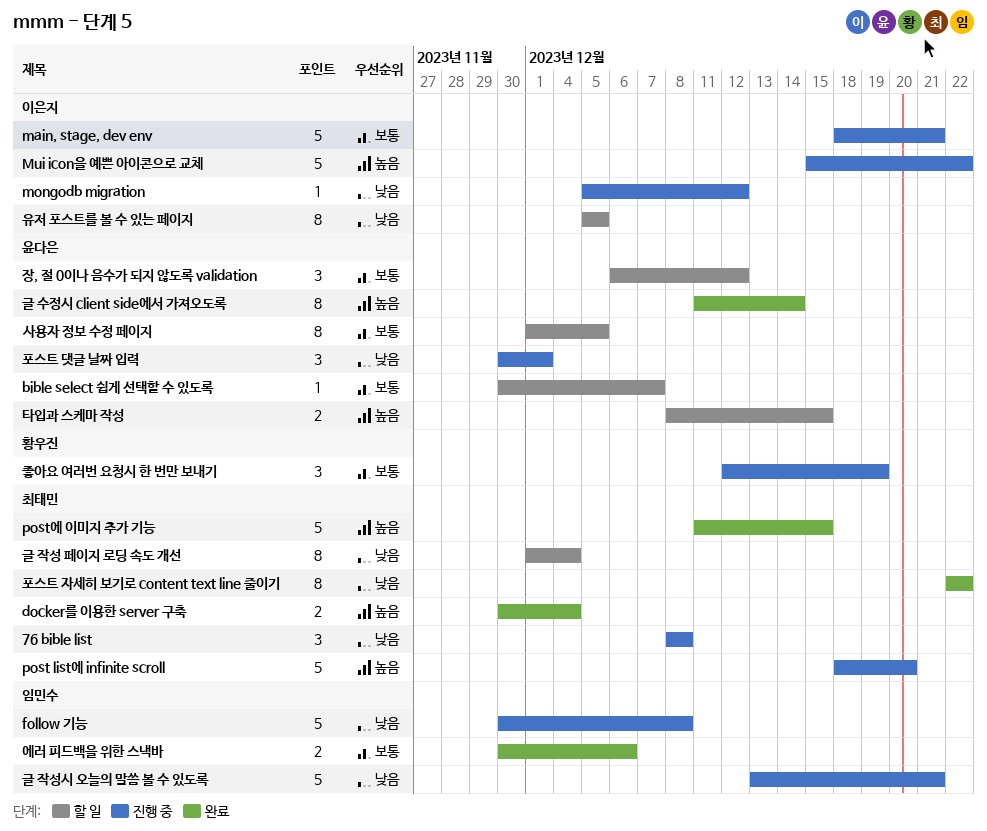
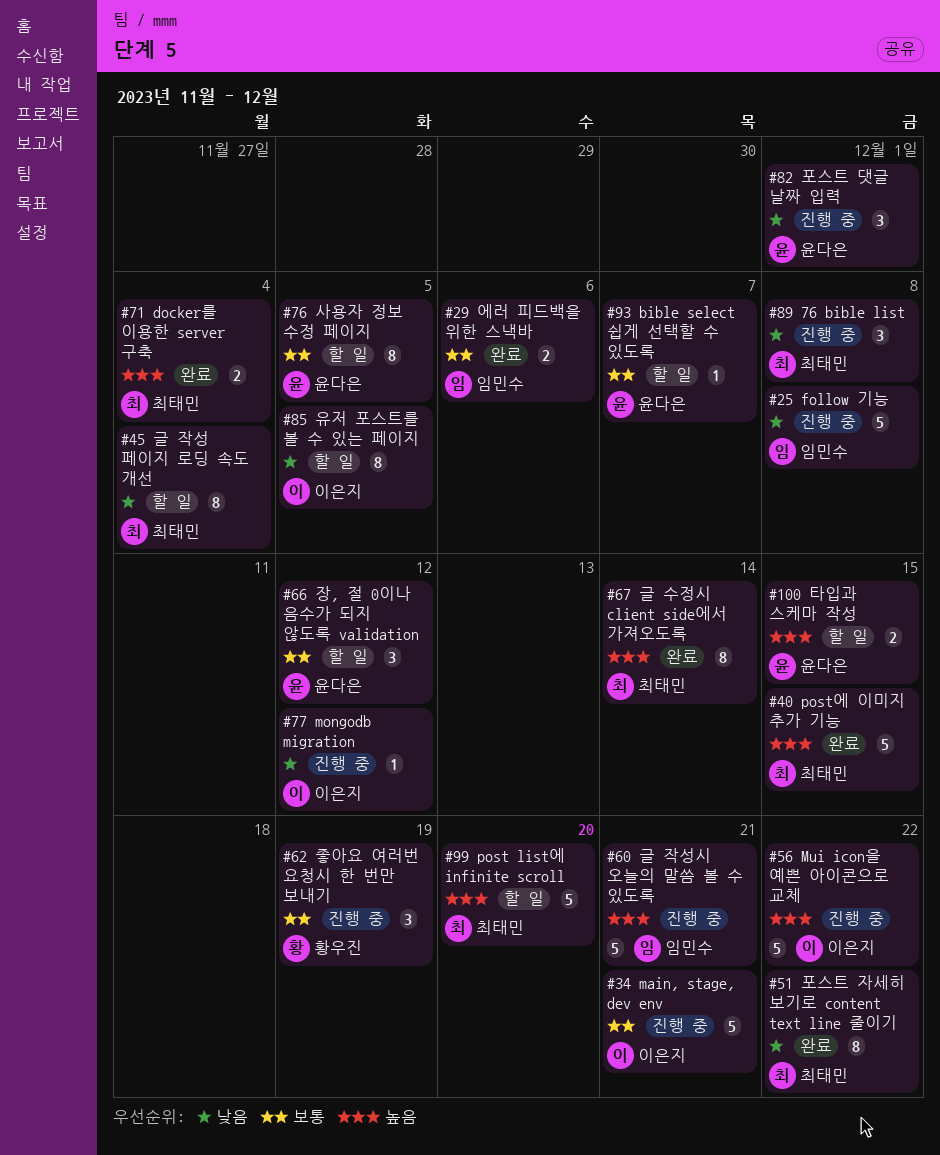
post list에 infinite scroll, status: 진행 중 -> 할 일
글 수정시 client side에서 가져오도록, owner: 윤다은 -> 최태민
글 작성시 오늘의 말씀 볼 수 있도록, priority: 낮음 -> 높음

